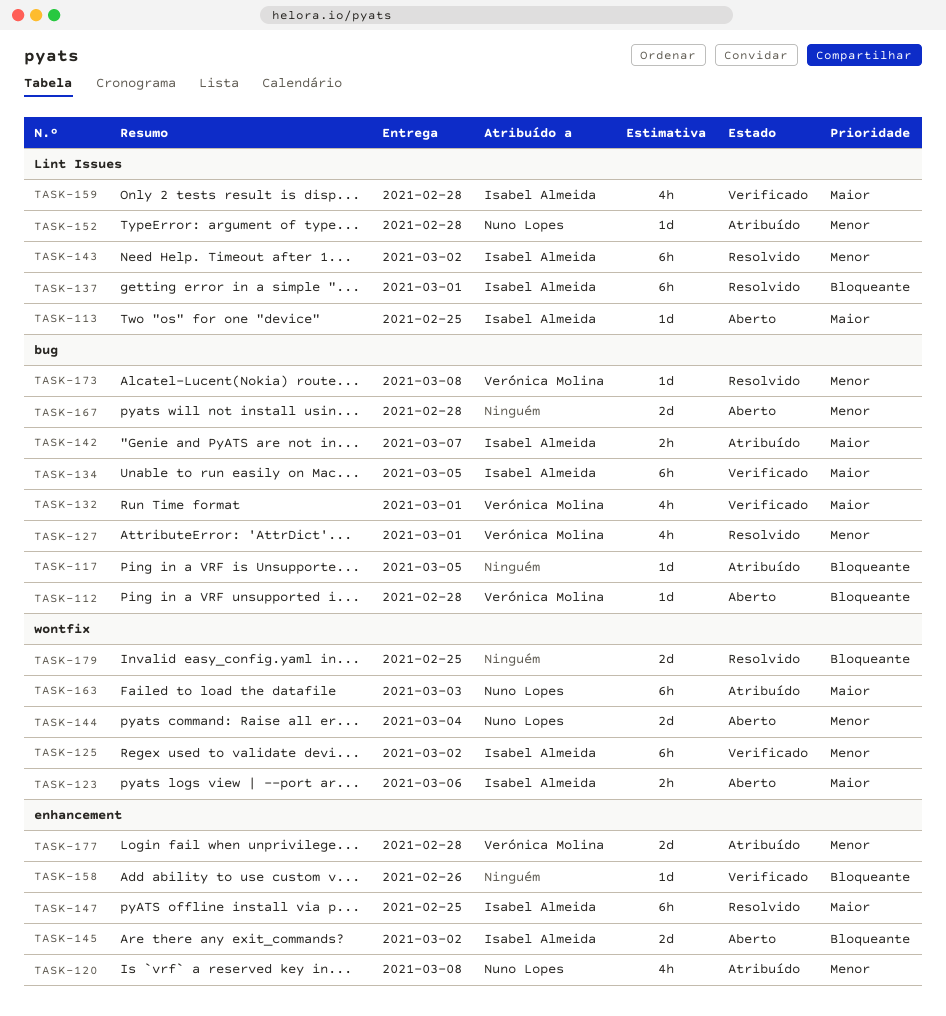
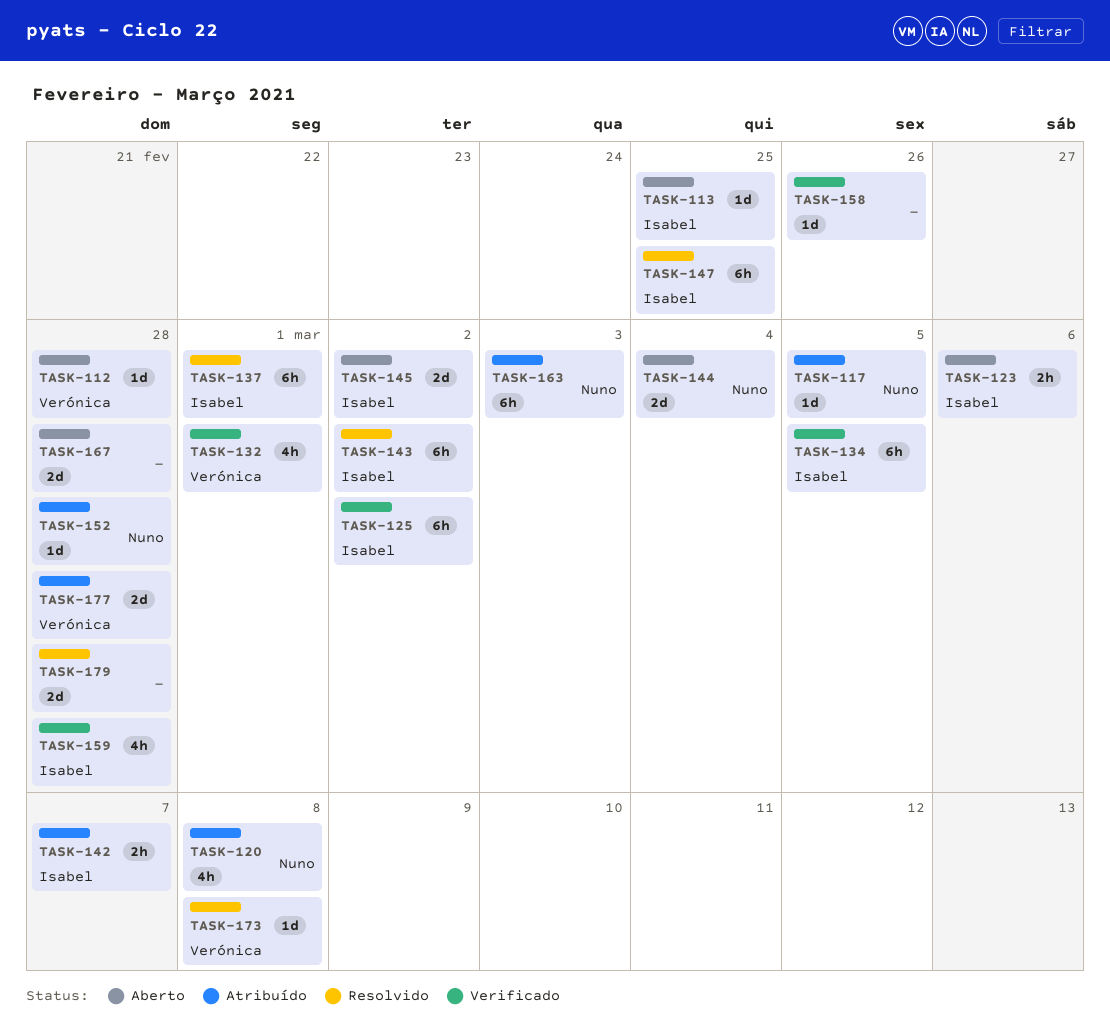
TASK-117, owner: none -> Nuno Lopes
TASK-127: present -> none
TASK-179, due: Feb 25 -> Feb 28

